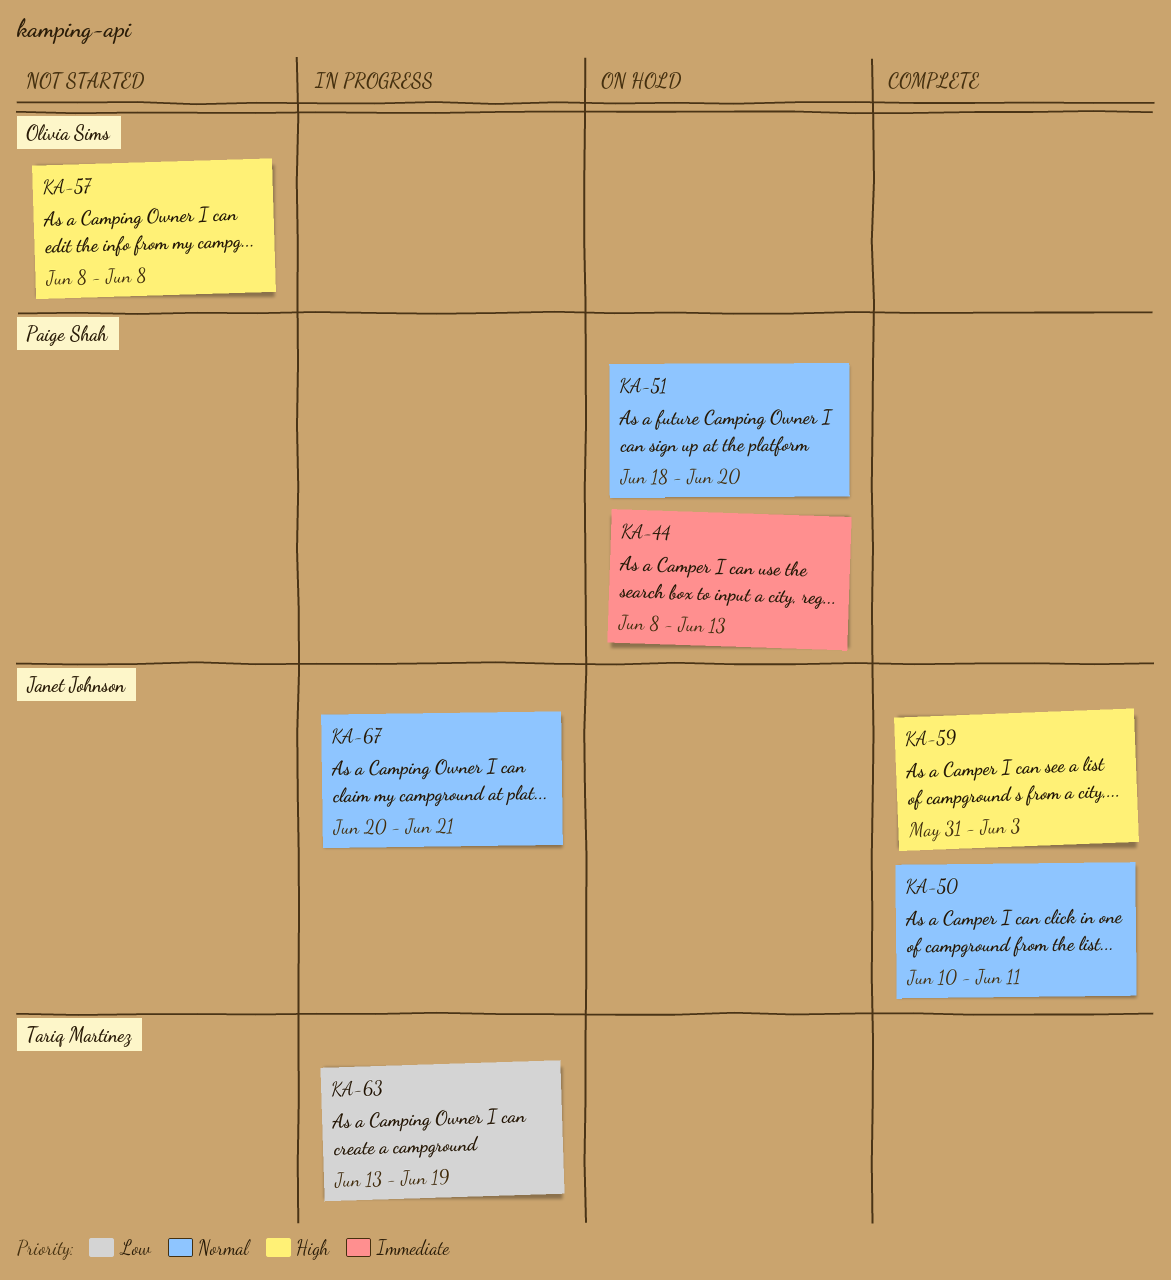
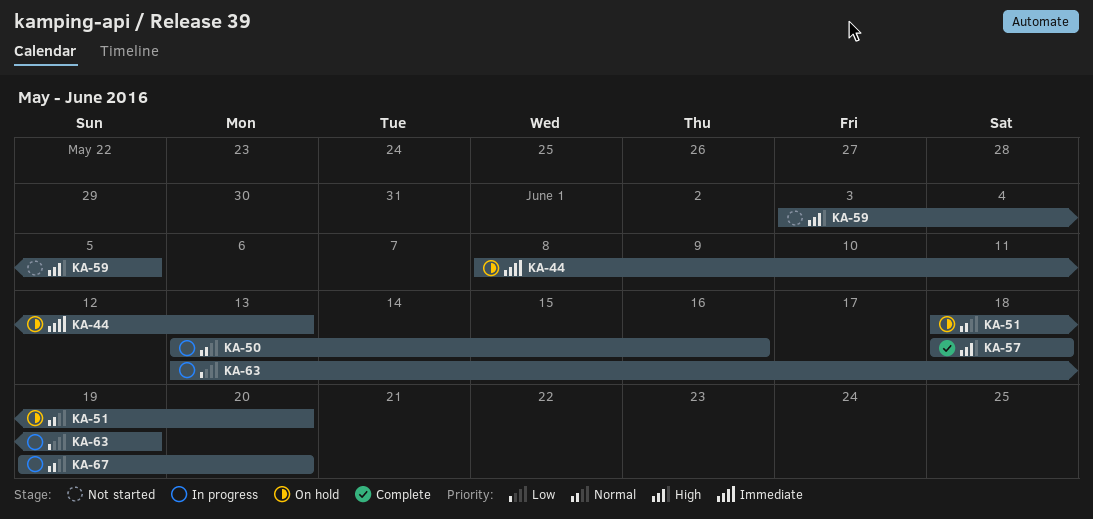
KA-50, status: Complete -> In progress
KA-50, start: Jun 10 -> Jun 13
KA-50, due: Jun 11 -> Jun 16
KA-57, status: Not started -> Complete
KA-57, start: Jun 8 -> Jun 18
KA-57, due: Jun 8 -> Jun 18
KA-59, status: Complete -> Not started
KA-59, start: May 31 -> Jun 3
KA-59, due: Jun 3 -> Jun 5
KA-67, start: Jun 20 -> Jun 19
KA-67, due: Jun 21 -> Jun 20

